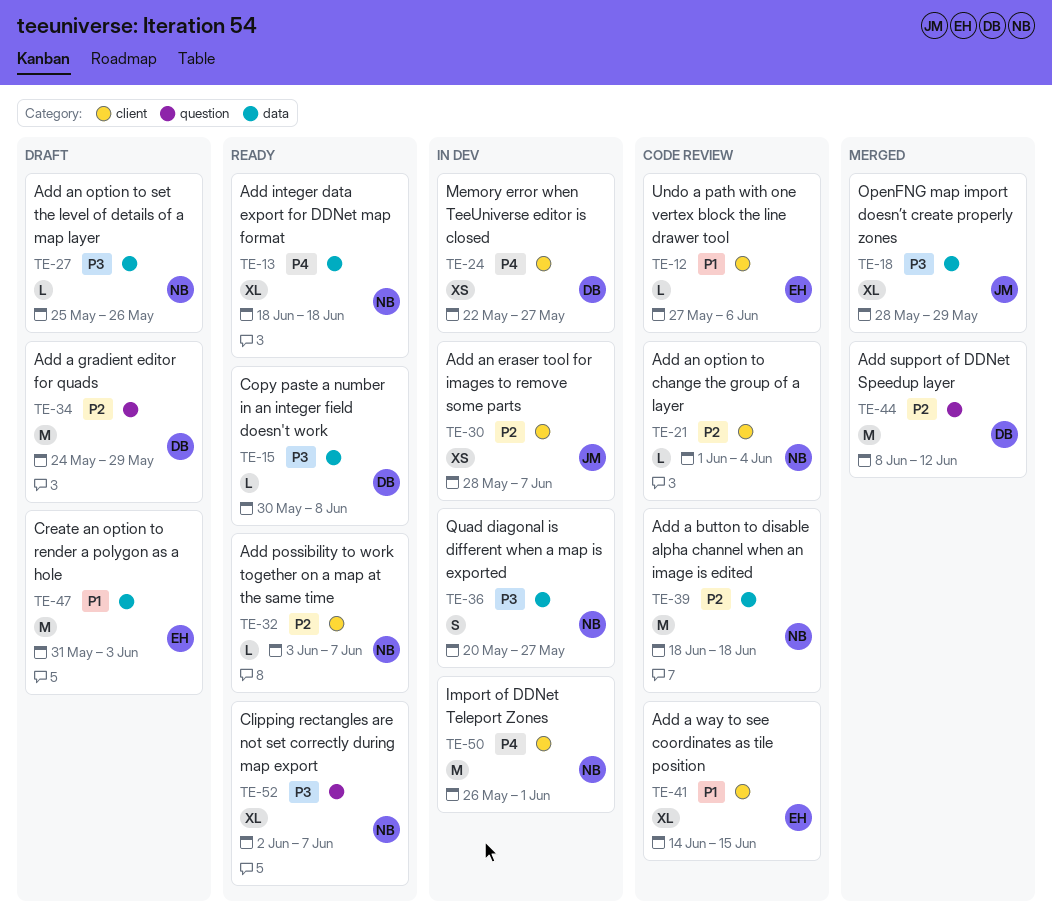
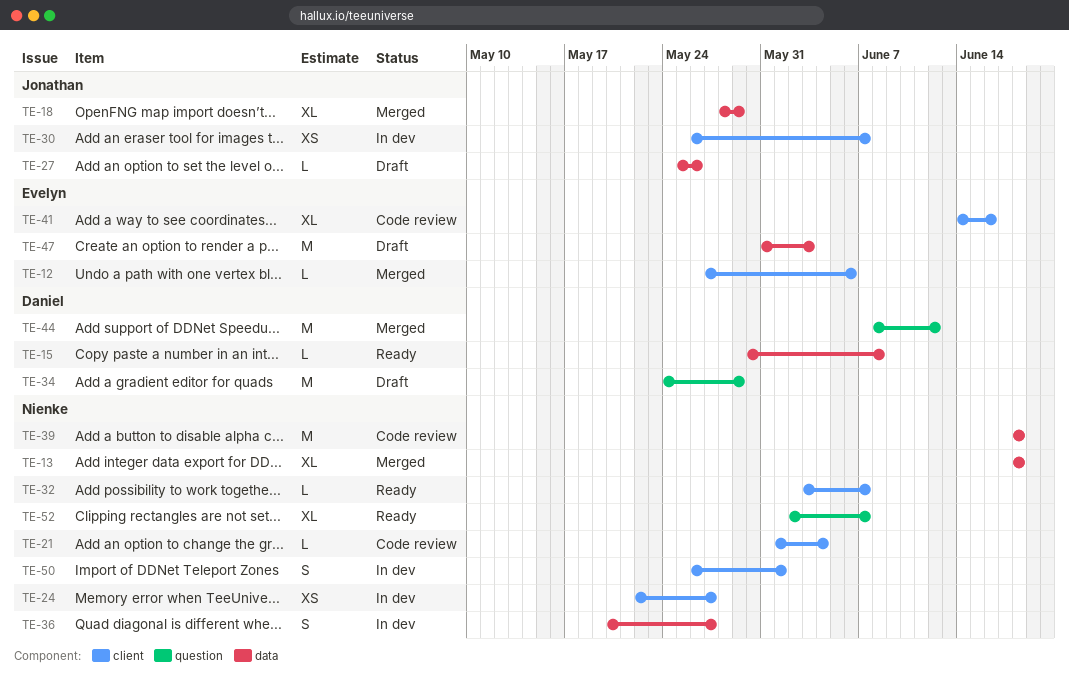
TE-12, status: Code review -> Merged
TE-13, status: Ready -> Merged
TE-24, owner: Daniel -> Nienke
TE-27, owner: Nienke -> Jonathan
TE-30, start: May 28 -> May 26
TE-41, due: Jun 15 -> Jun 16
TE-50, estimate: M -> S

